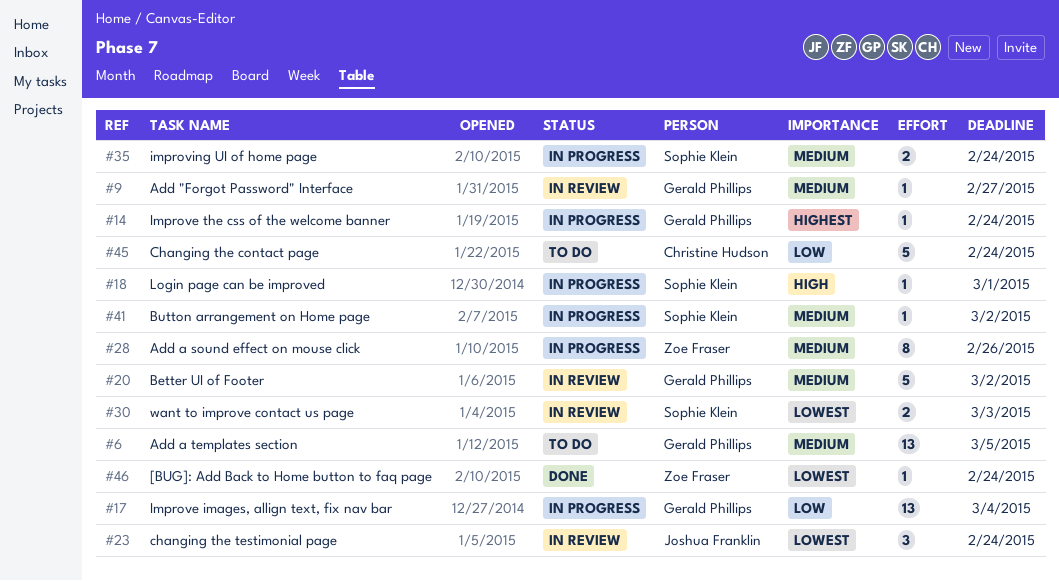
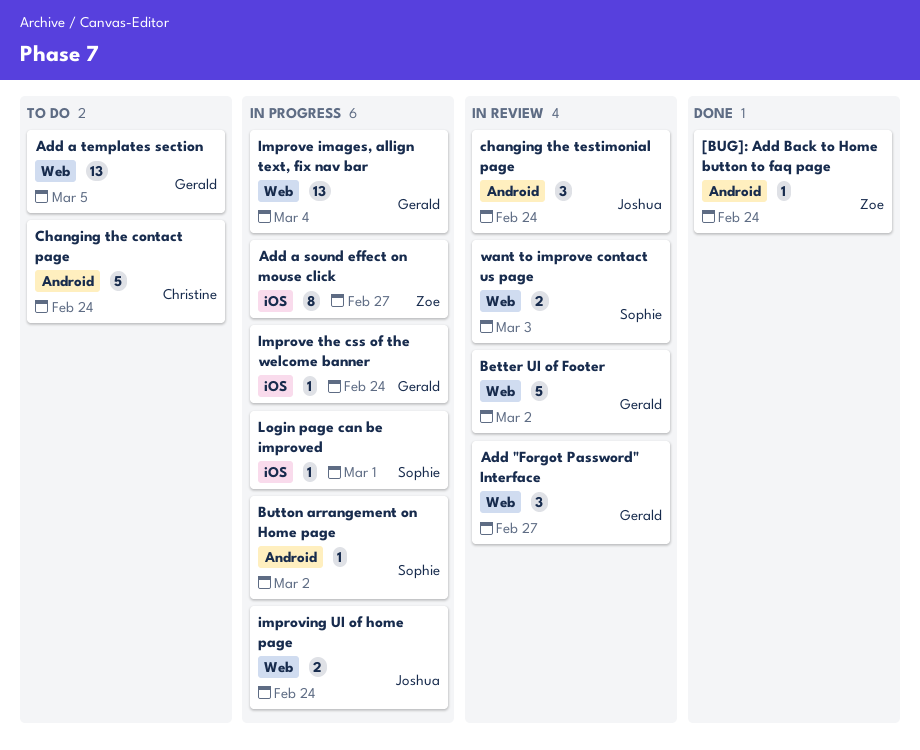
Add "Forgot Password" Interface, estimate: 1 -> 3
Add a sound effect on mouse click, due: Feb 26 -> Feb 27
improving UI of home page, owner: Sophie Klein -> Joshua Franklin

